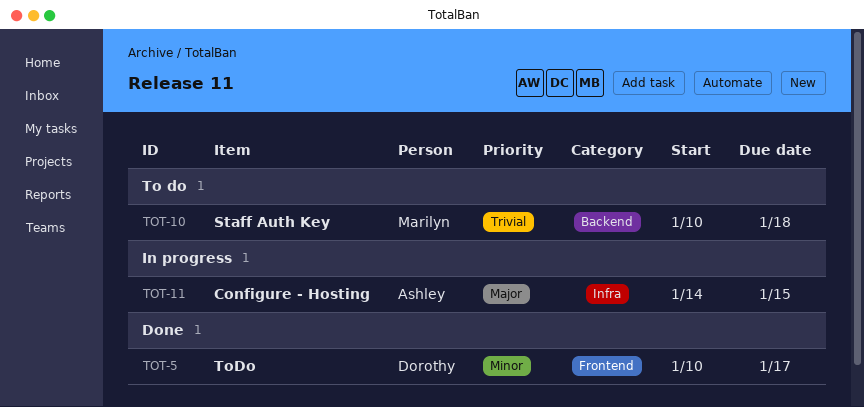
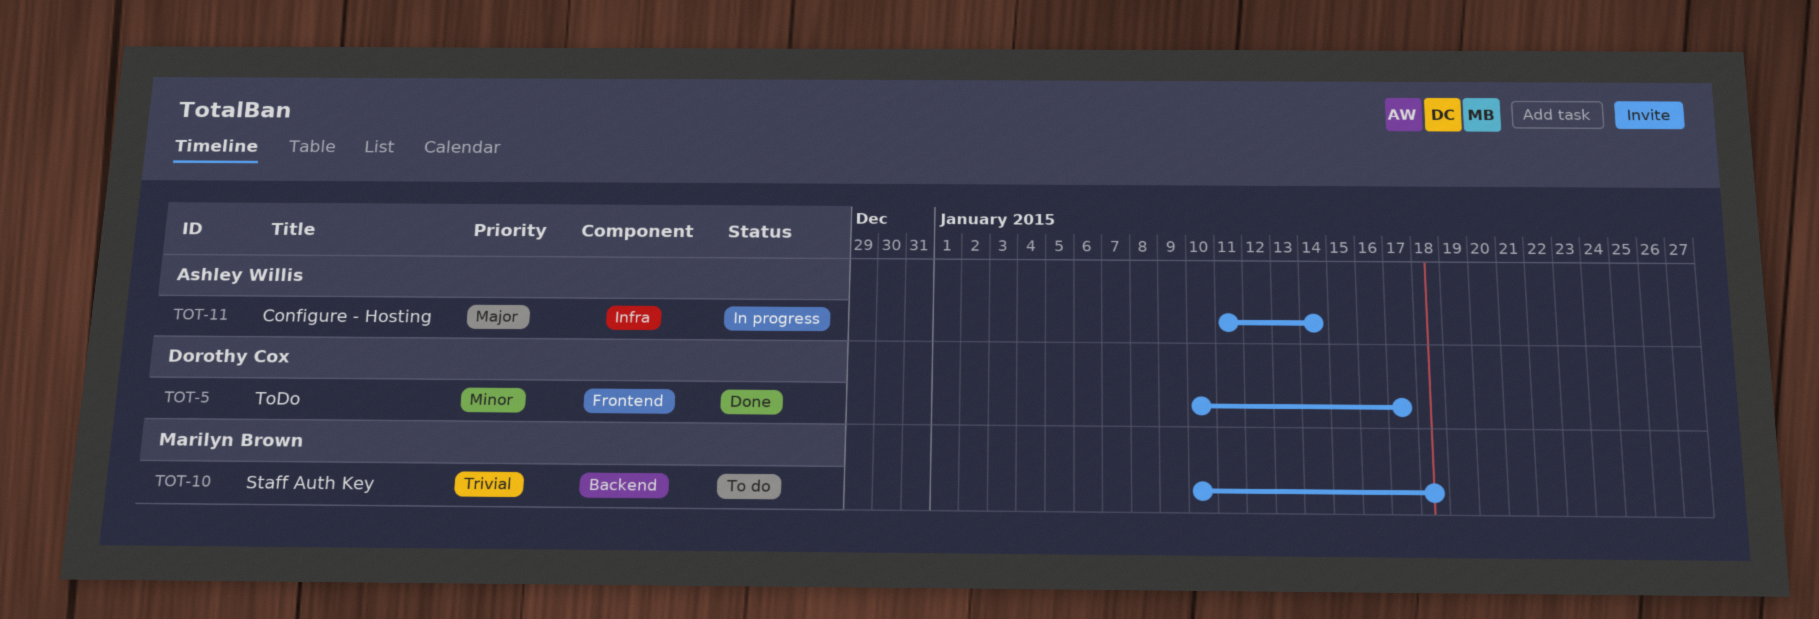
TOT-11, start: Jan 14 -> Jan 11
TOT-11, due: Jan 15 -> Jan 14

